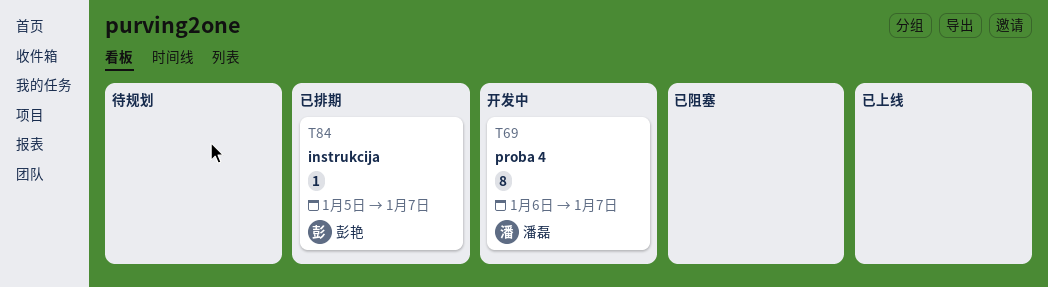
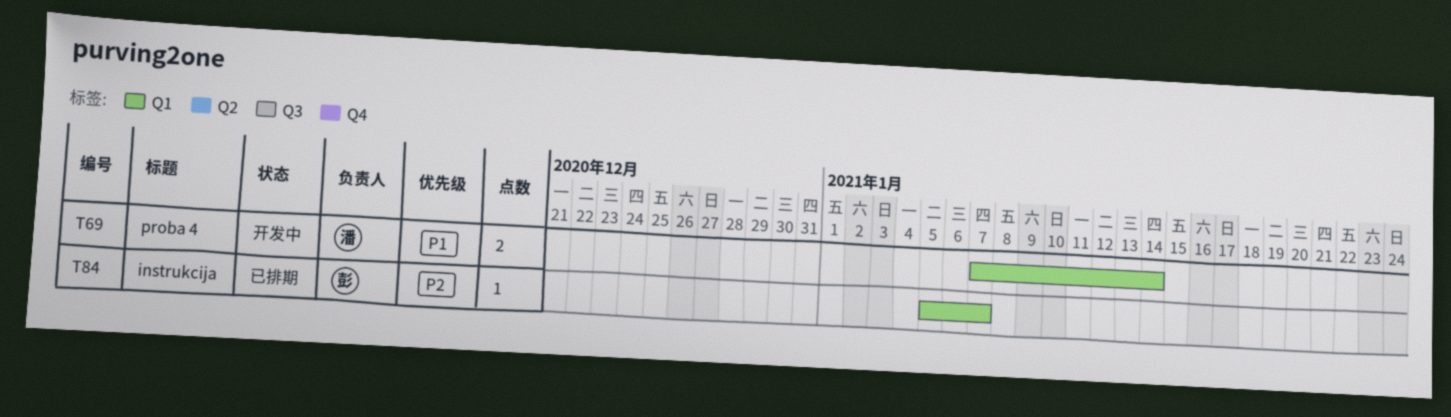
T69, estimate: 8 -> 2
T69, start: Jan 6 -> Jan 7
T69, due: Jan 7 -> Jan 14

